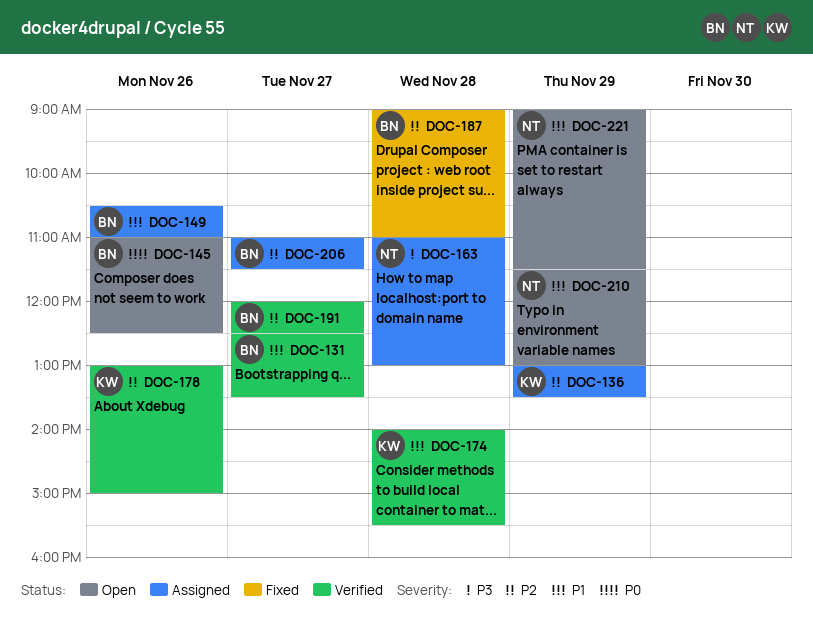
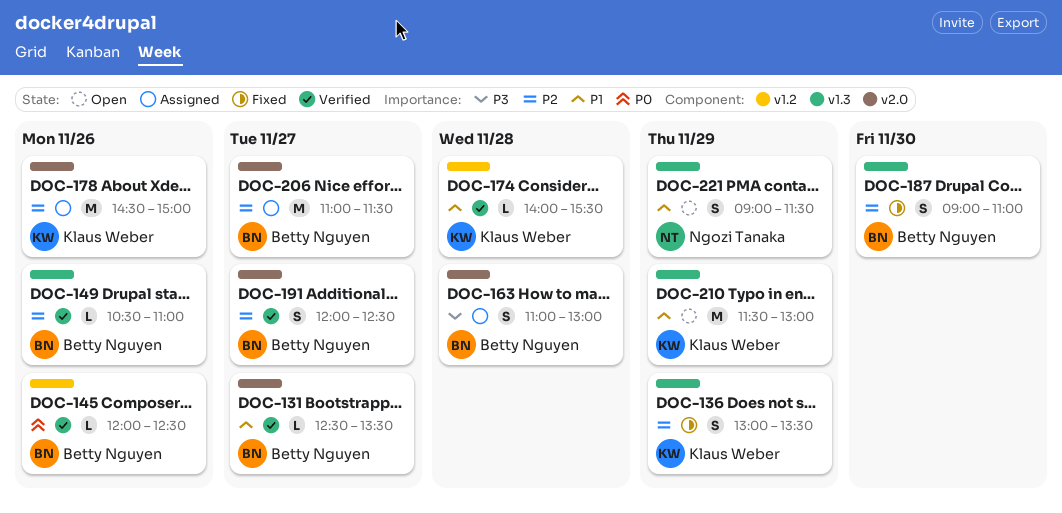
DOC-136, status: Assigned -> Fixed
DOC-145, status: Open -> Verified
DOC-145, begins: 11:00 -> 12:00
DOC-149, status: Assigned -> Verified
DOC-149, priority: P1 -> P2
DOC-163, owner: Ngozi Tanaka -> Betty Nguyen
DOC-178, status: Verified -> Assigned
DOC-178, begins: 13:00 -> 14:30
DOC-187, day: Nov 28 -> Nov 30
DOC-210, owner: Ngozi Tanaka -> Klaus Weber

